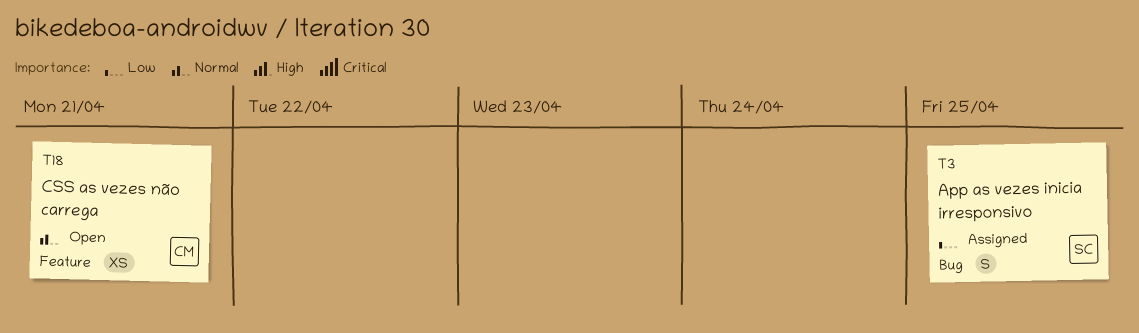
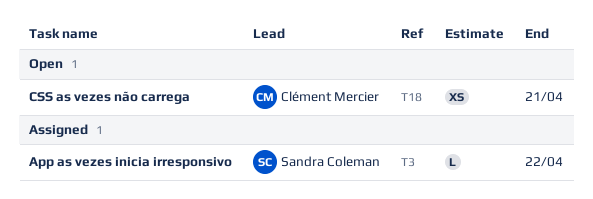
T3, estimate: S -> L
T3, due: Apr 25 -> Apr 22

